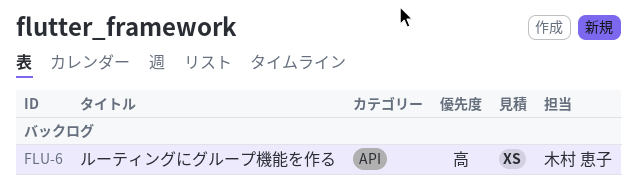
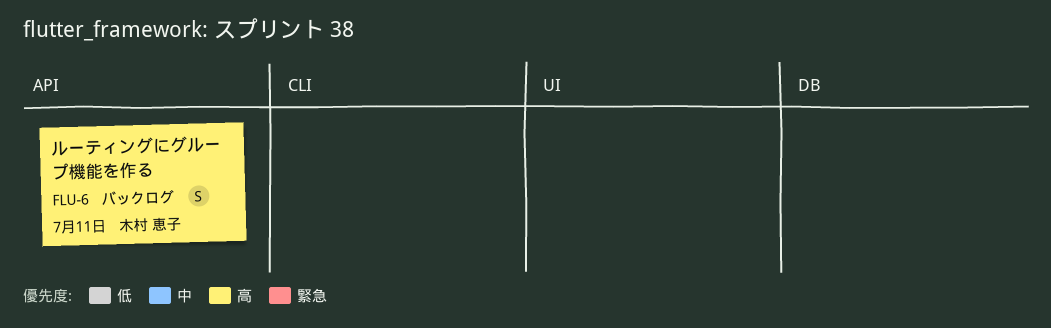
FLU-6, estimate: XS -> S

